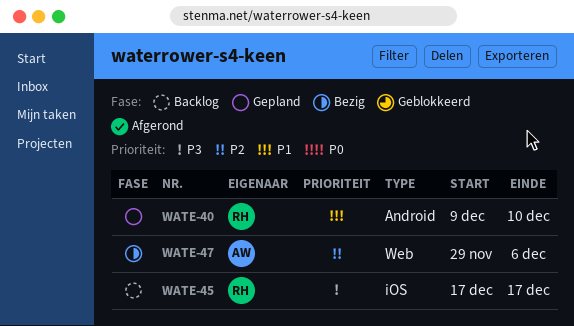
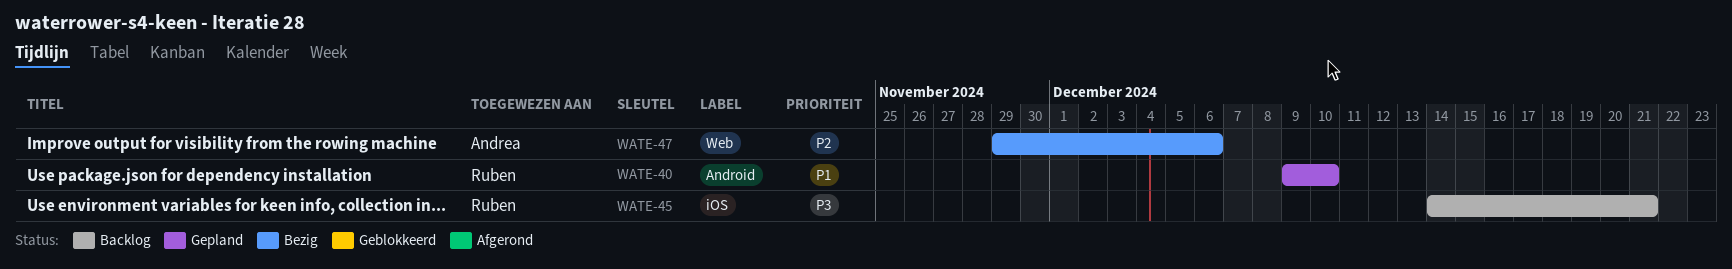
WATE-45, start: Dec 17 -> Dec 14
WATE-45, due: Dec 17 -> Dec 21

